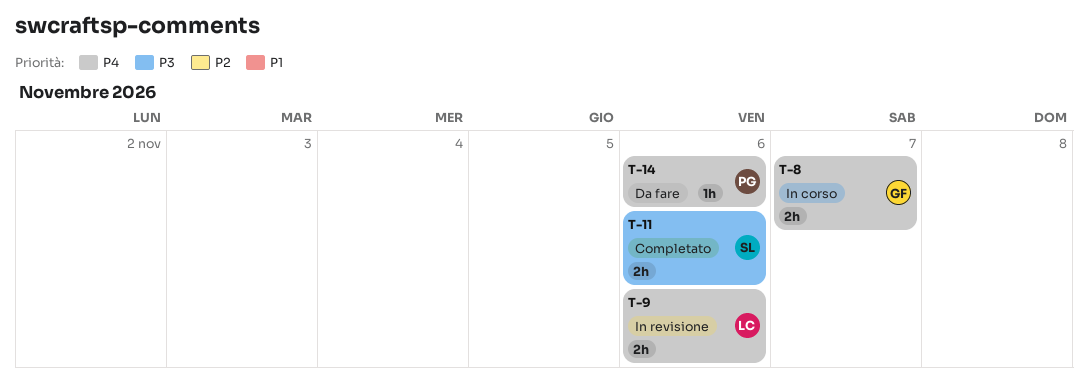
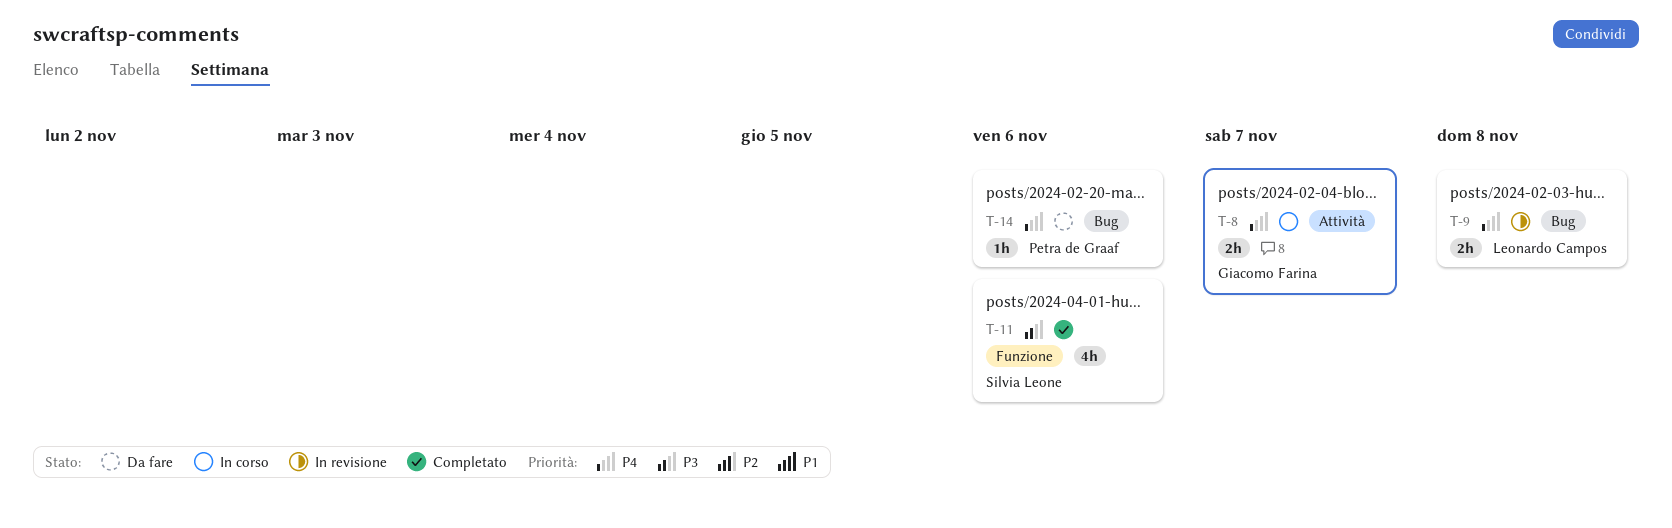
T-9, due: Nov 6 -> Nov 8
T-11, estimate: 2h -> 4h

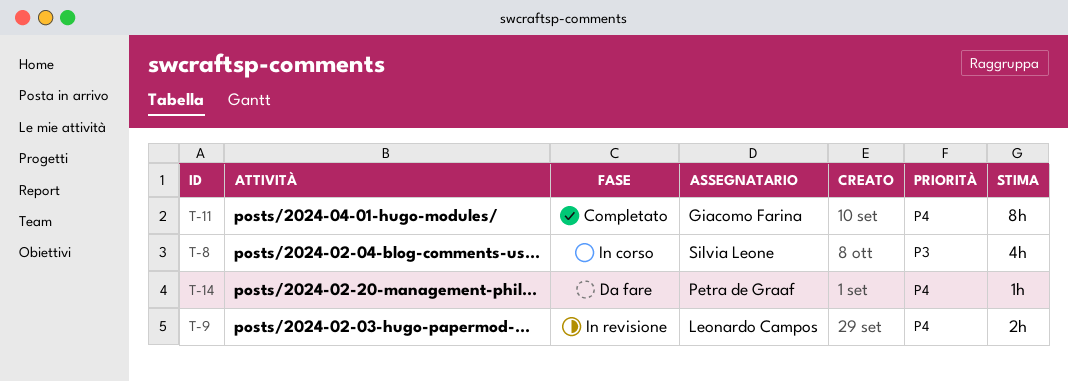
T-8, owner: Giacomo Farina -> Silvia Leone
T-8, priority: P4 -> P3
T-8, estimate: 2h -> 4h
T-11, owner: Silvia Leone -> Giacomo Farina
T-11, priority: P3 -> P4
T-11, estimate: 4h -> 8h

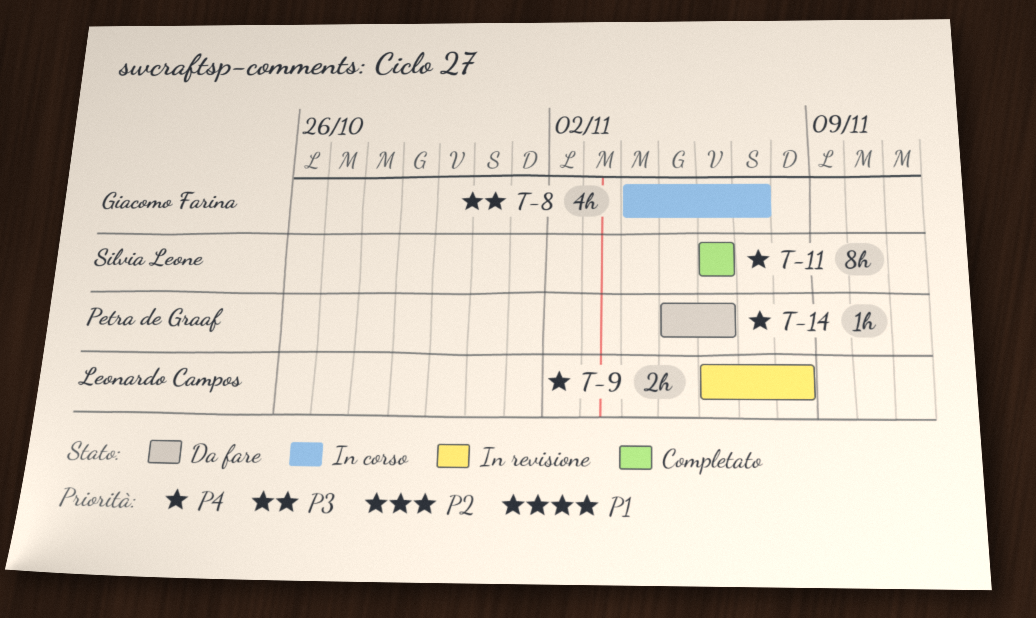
T-8, owner: Silvia Leone -> Giacomo Farina
T-11, owner: Giacomo Farina -> Silvia Leone

